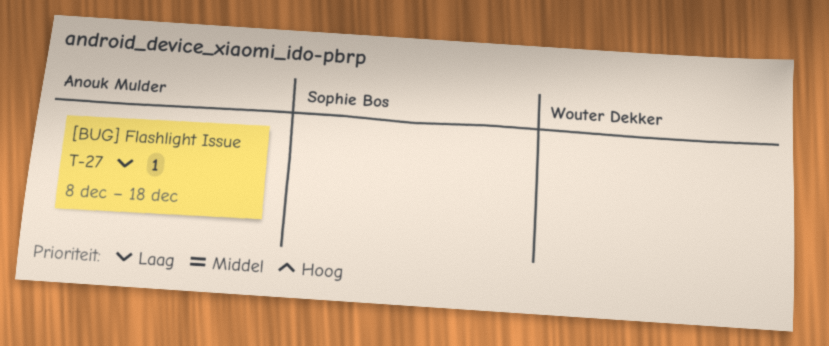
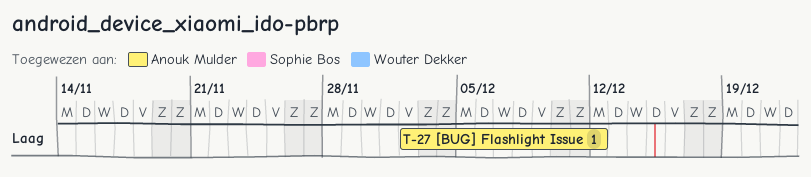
T-27, start: Dec 8 -> Dec 2
T-27, due: Dec 18 -> Dec 12

